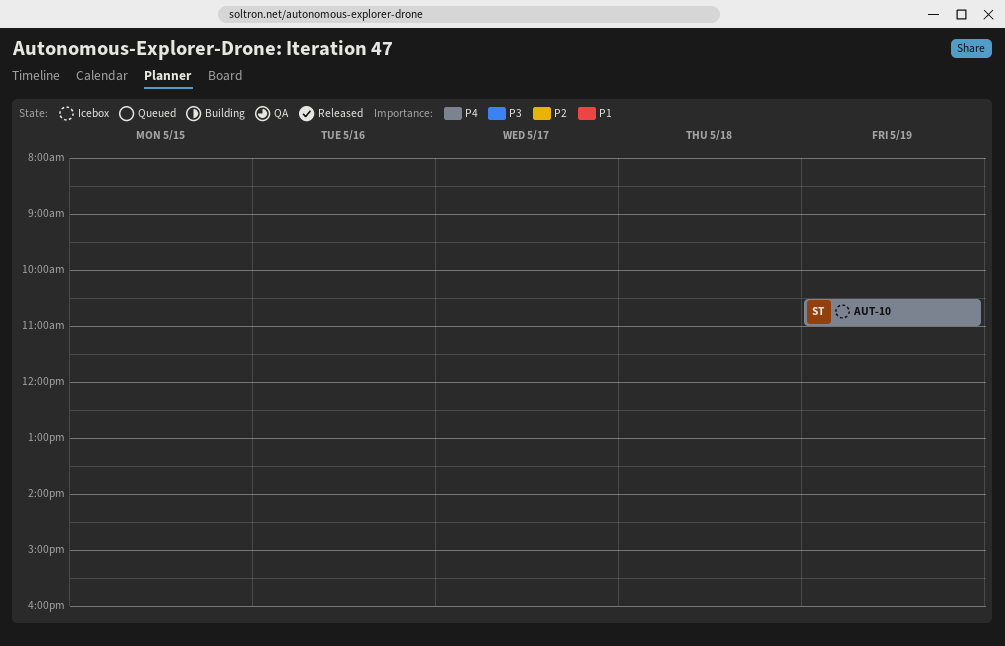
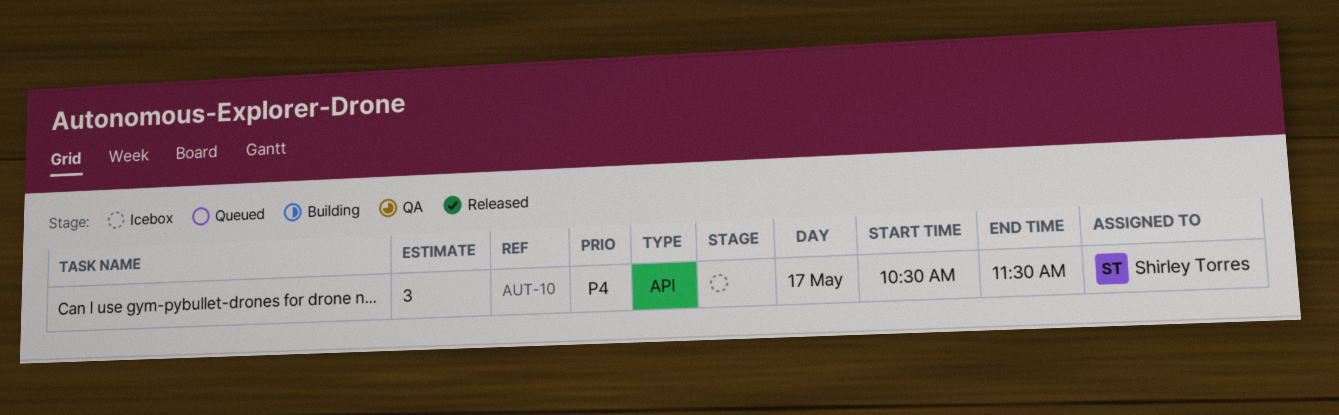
AUT-10, day: May 19 -> May 17
AUT-10, ends: 11:00 -> 11:30

